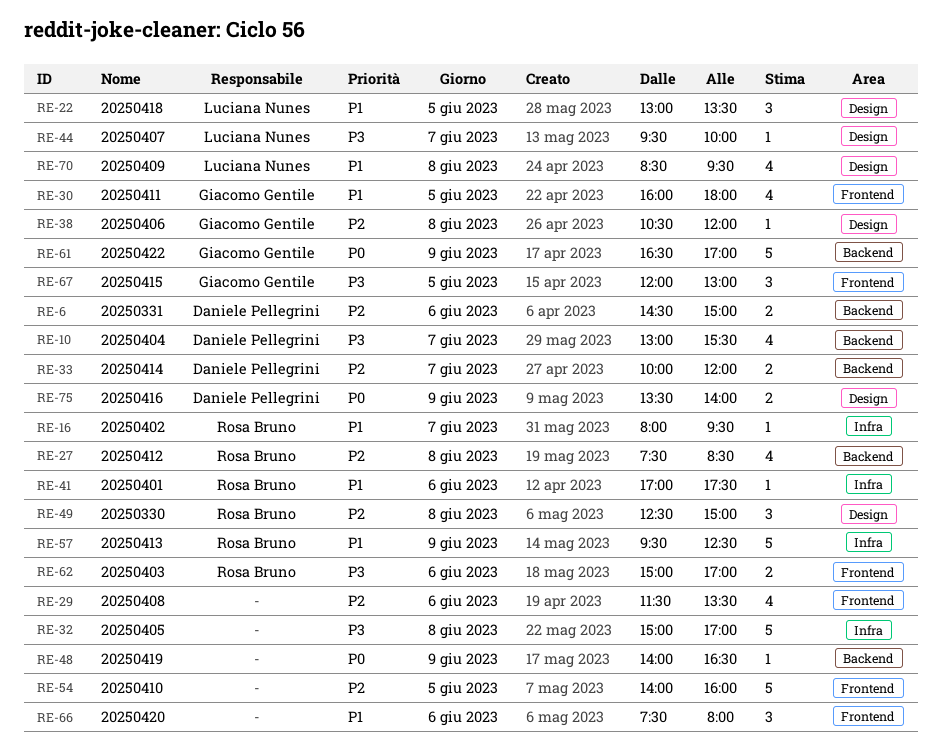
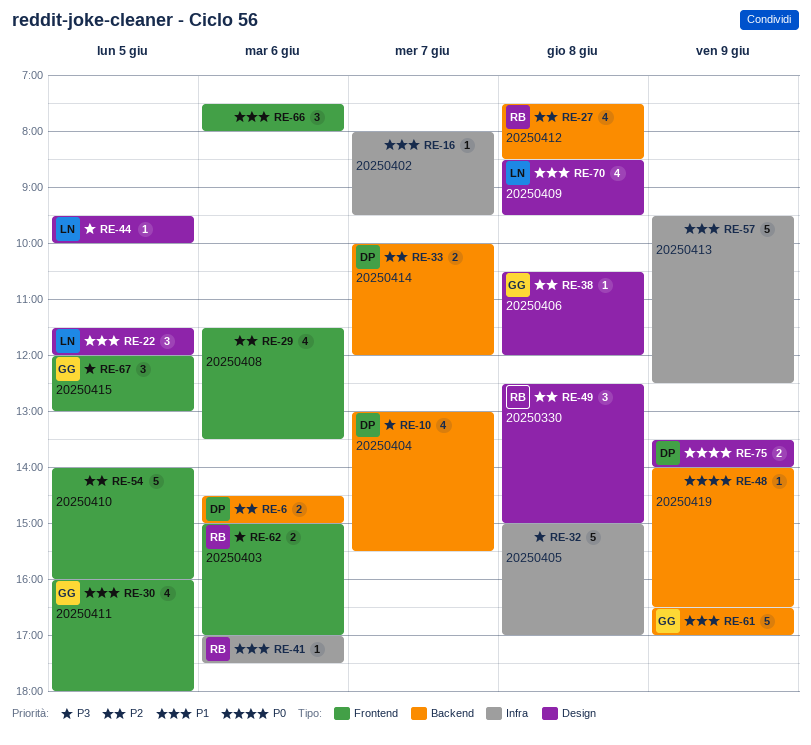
RE-16, owner: Rosa Bruno -> none
RE-22, begins: 13:00 -> 11:30
RE-22, ends: 13:30 -> 12:00
RE-44, day: Jun 7 -> Jun 5
RE-57, owner: Rosa Bruno -> none
RE-61, priority: P0 -> P1

